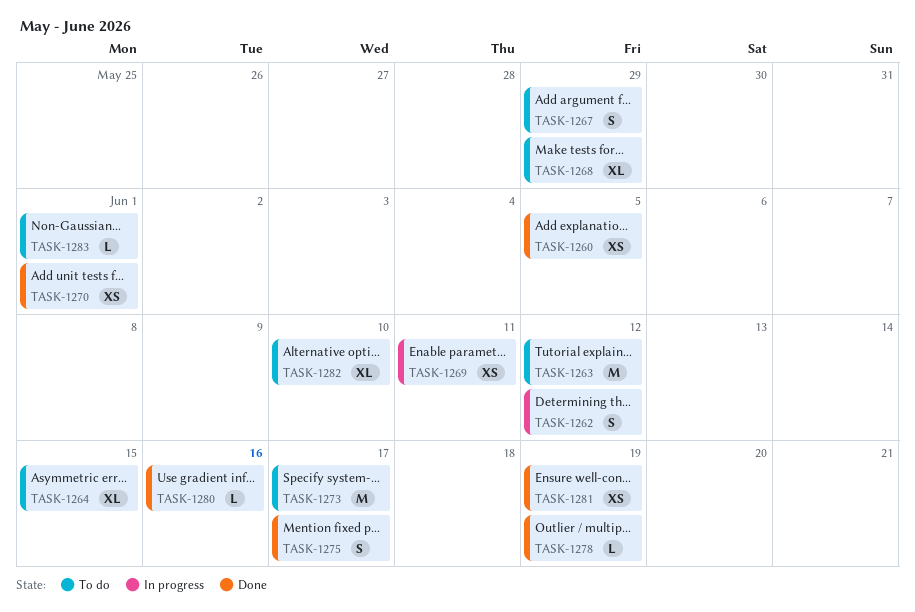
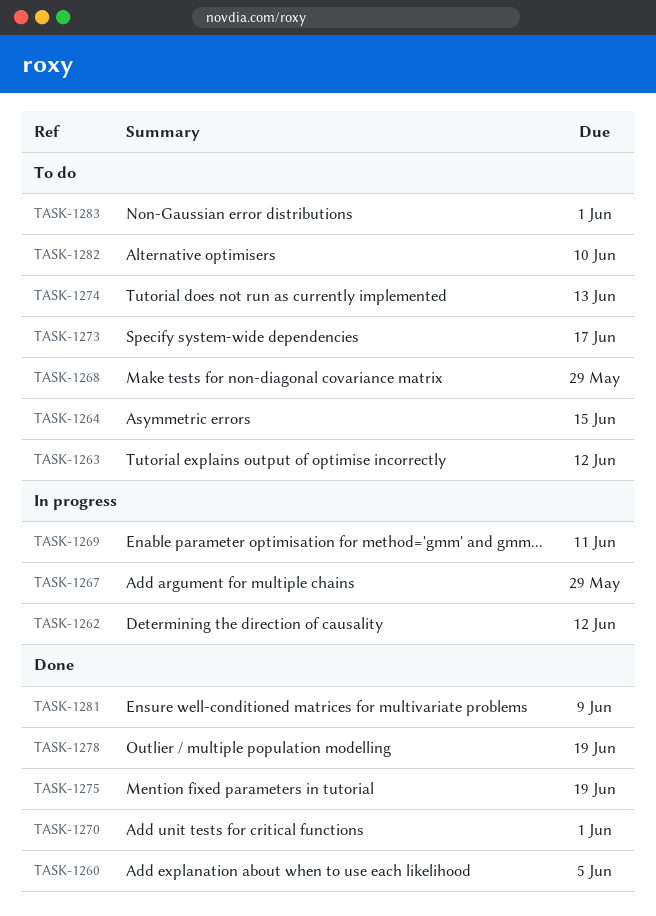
TASK-1267, status: To do -> In progress
TASK-1274: none -> present
TASK-1275, due: Jun 17 -> Jun 19
TASK-1280: present -> none
TASK-1281, due: Jun 19 -> Jun 9

